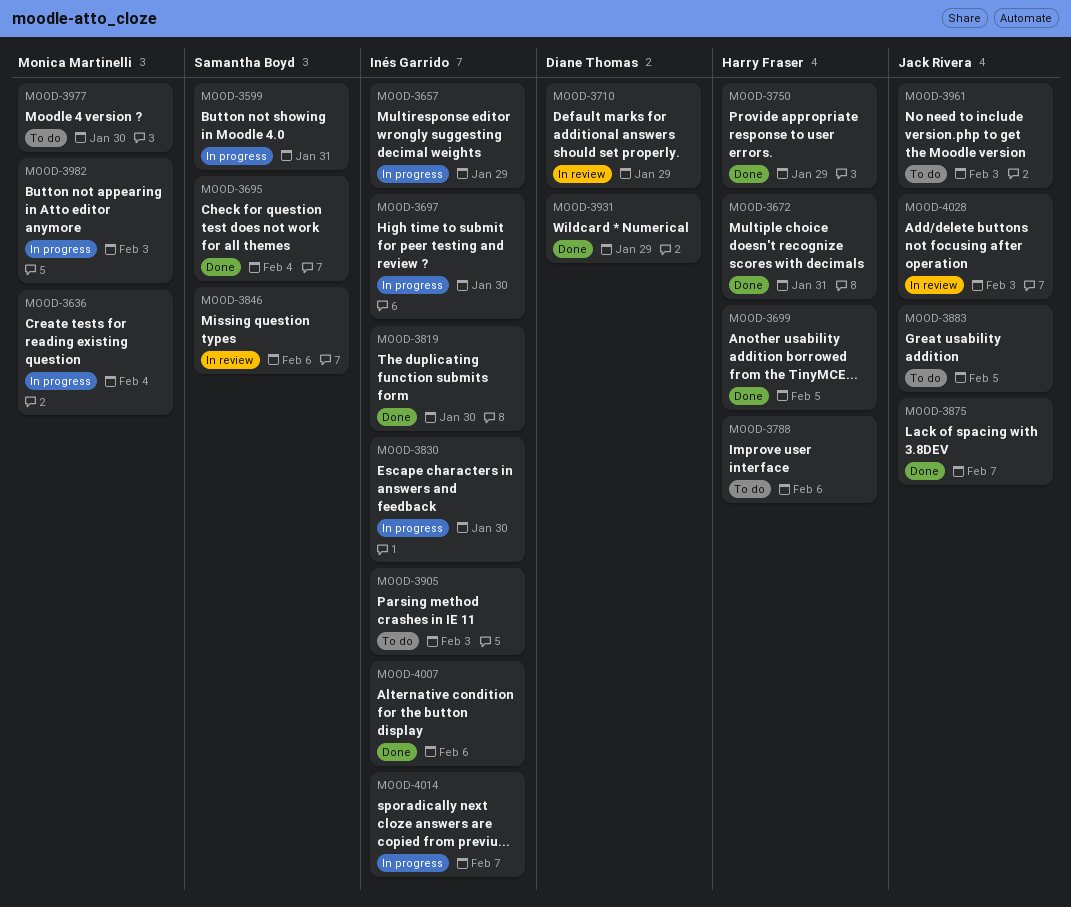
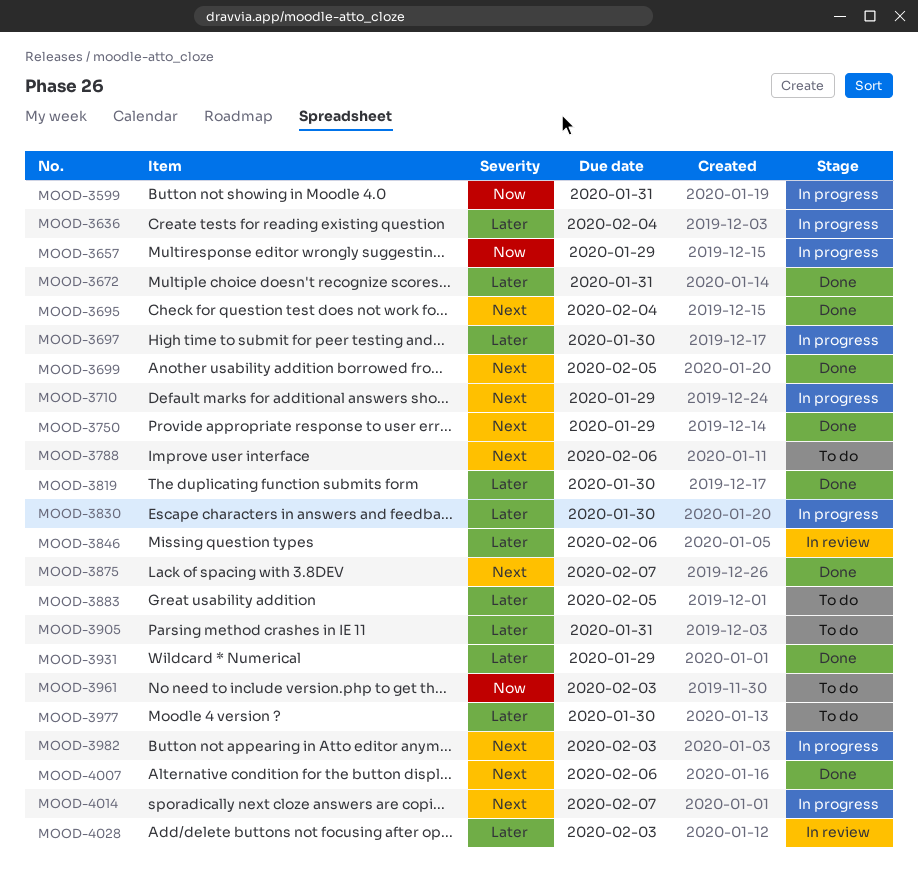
MOOD-3710, status: In review -> In progress
MOOD-3905, due: Feb 3 -> Jan 31

